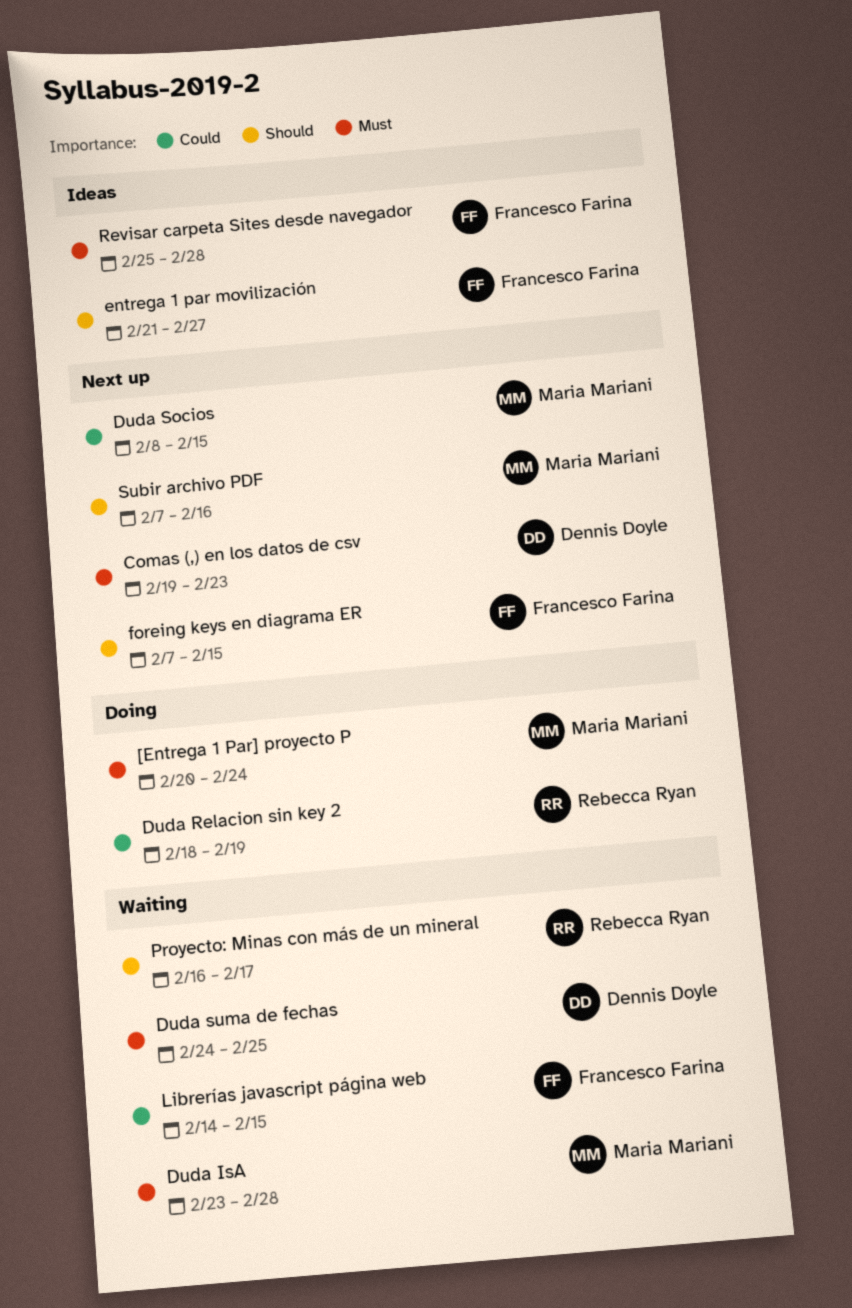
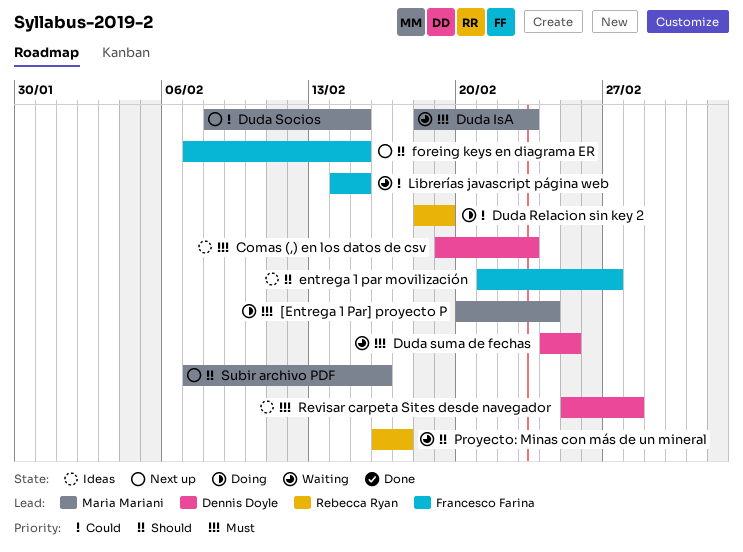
Comas (,) en los datos de csv, status: Next up -> Ideas
Duda IsA, start: Feb 23 -> Feb 18
Duda IsA, due: Feb 28 -> Feb 23
Revisar carpeta Sites desde navegador, owner: Francesco Farina -> Dennis Doyle

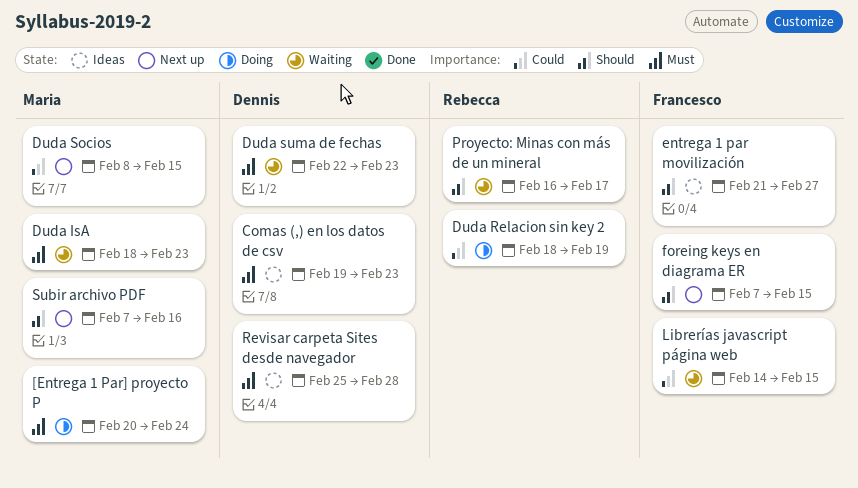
Duda suma de fechas, start: Feb 24 -> Feb 22
Duda suma de fechas, due: Feb 25 -> Feb 23

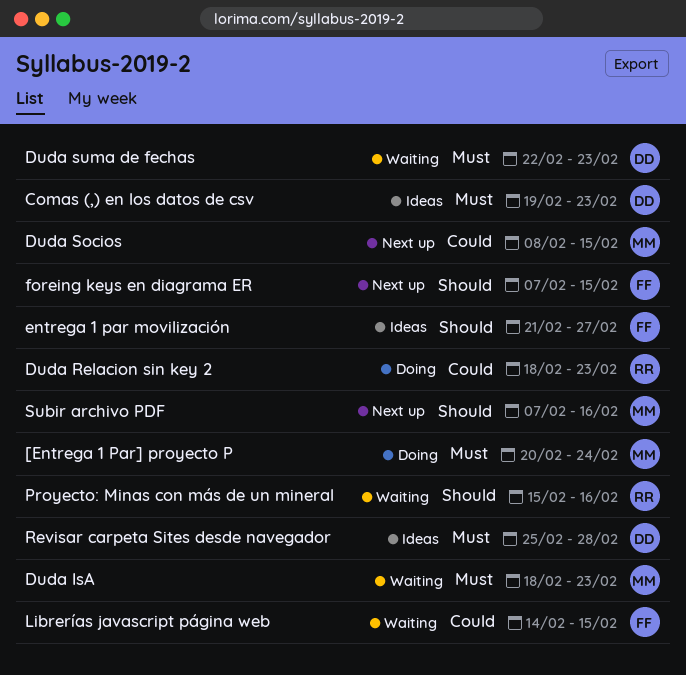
Duda Relacion sin key 2, due: Feb 19 -> Feb 23
Proyecto: Minas con más de un mineral, start: Feb 16 -> Feb 15
Proyecto: Minas con más de un mineral, due: Feb 17 -> Feb 16

